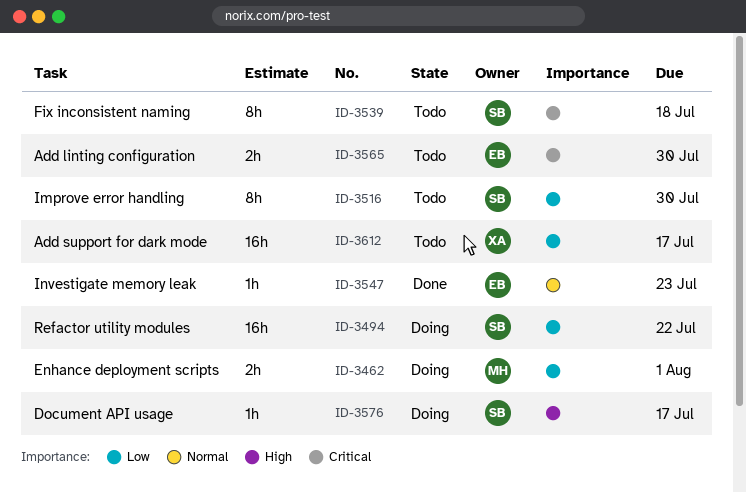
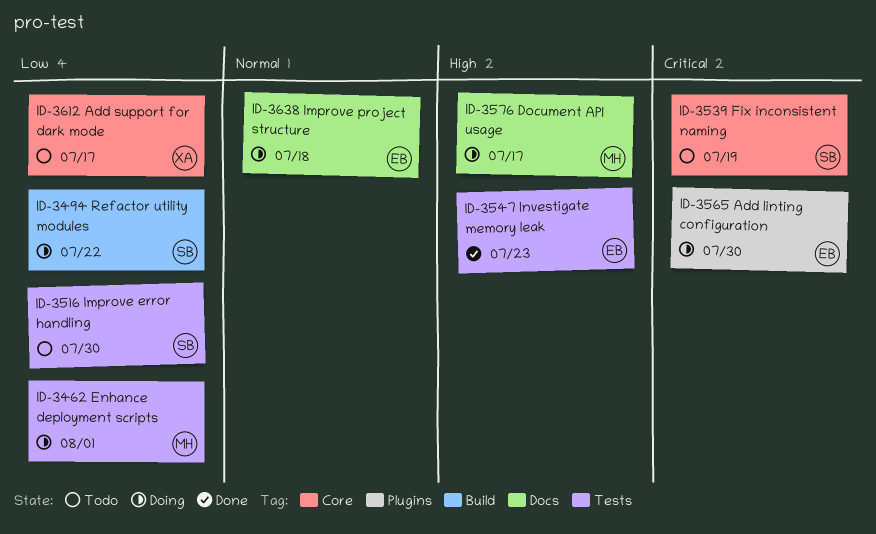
ID-3539, due: Jul 18 -> Jul 19
ID-3547, priority: Normal -> High
ID-3565, status: Todo -> Doing
ID-3576, owner: SB -> MH
ID-3638: none -> present

